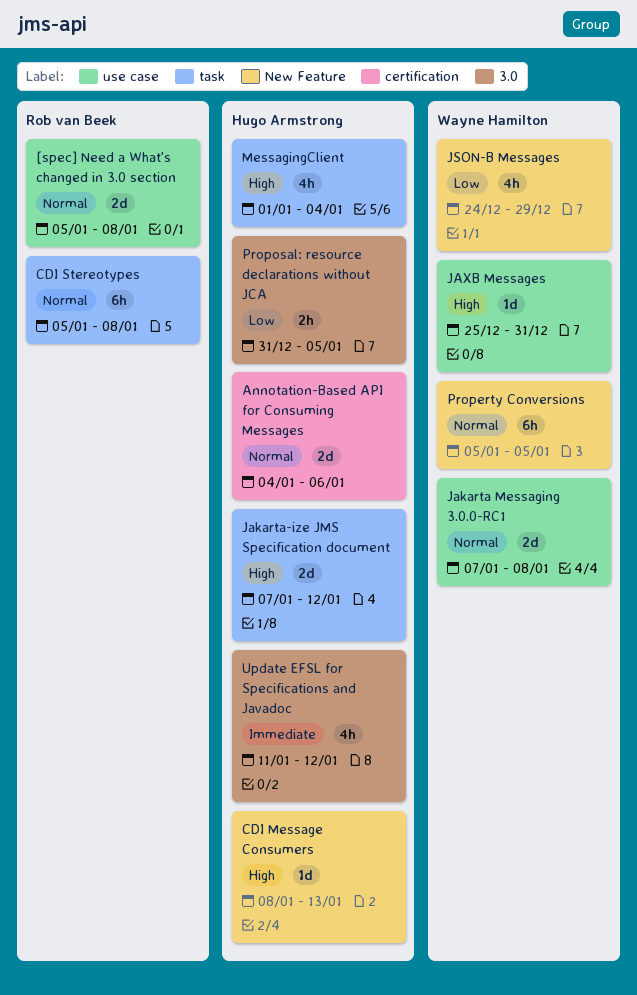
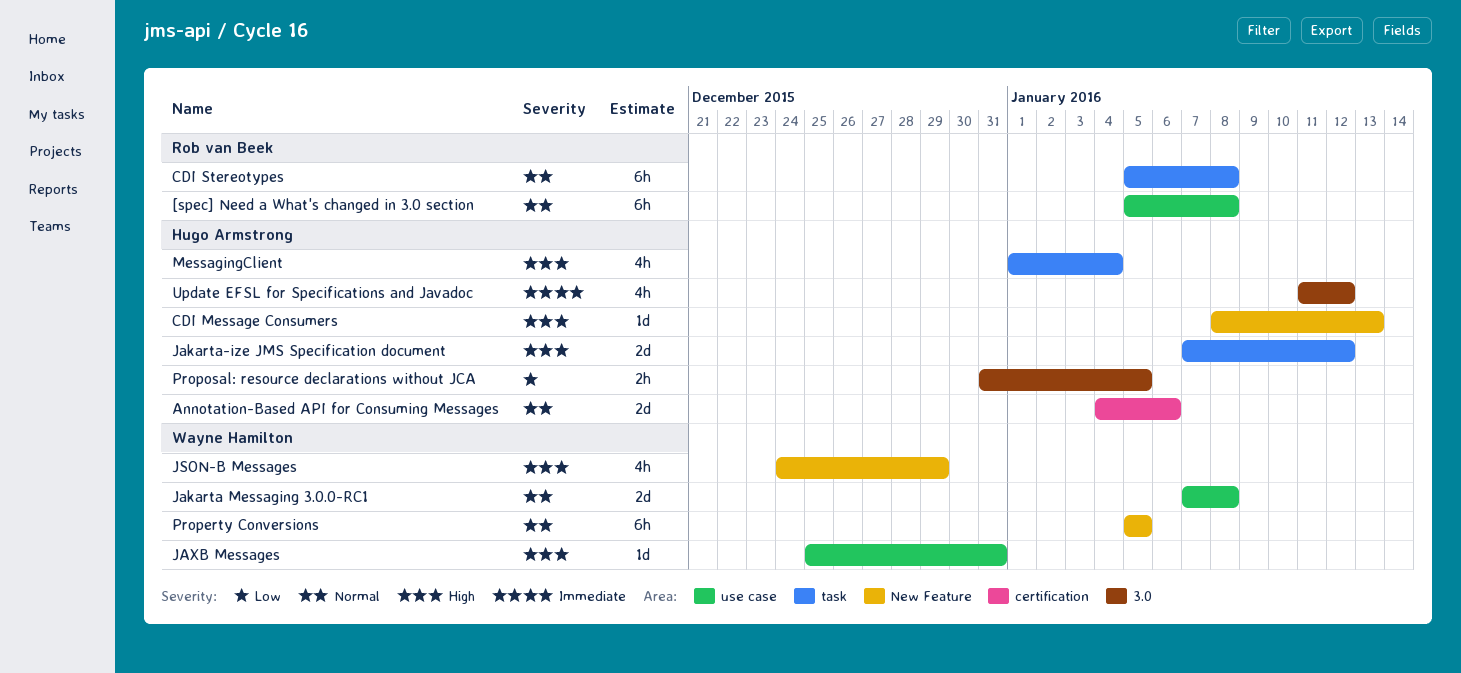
[spec] Need a What's changed in 3.0 section, estimate: 2d -> 6h
JSON-B Messages, priority: Low -> High

